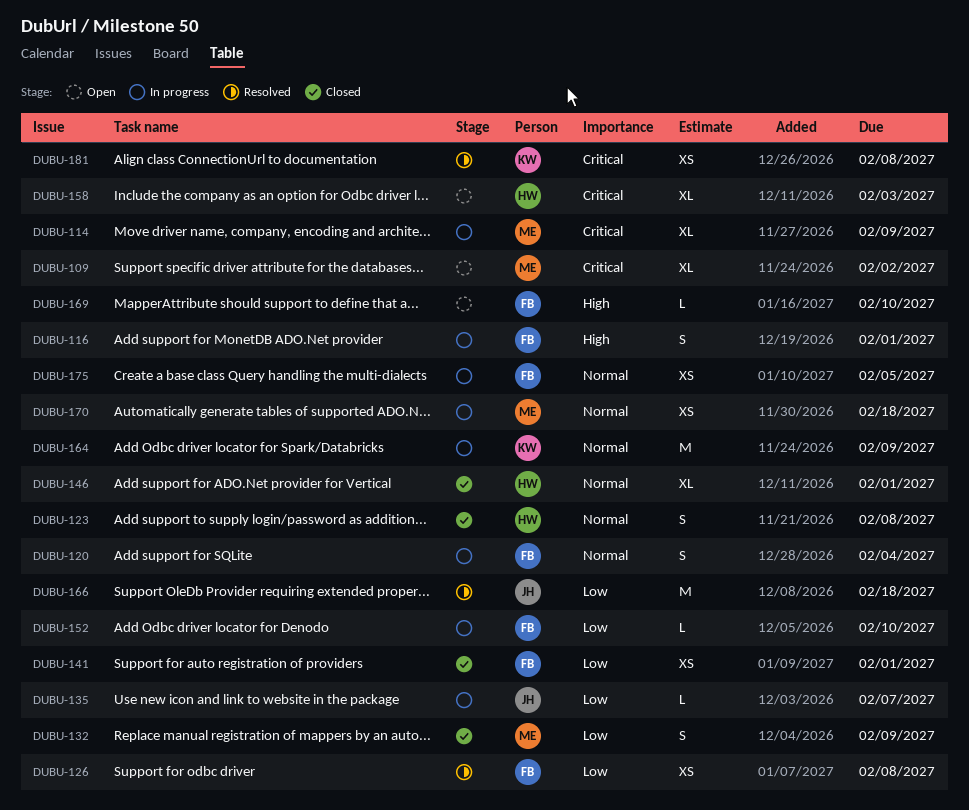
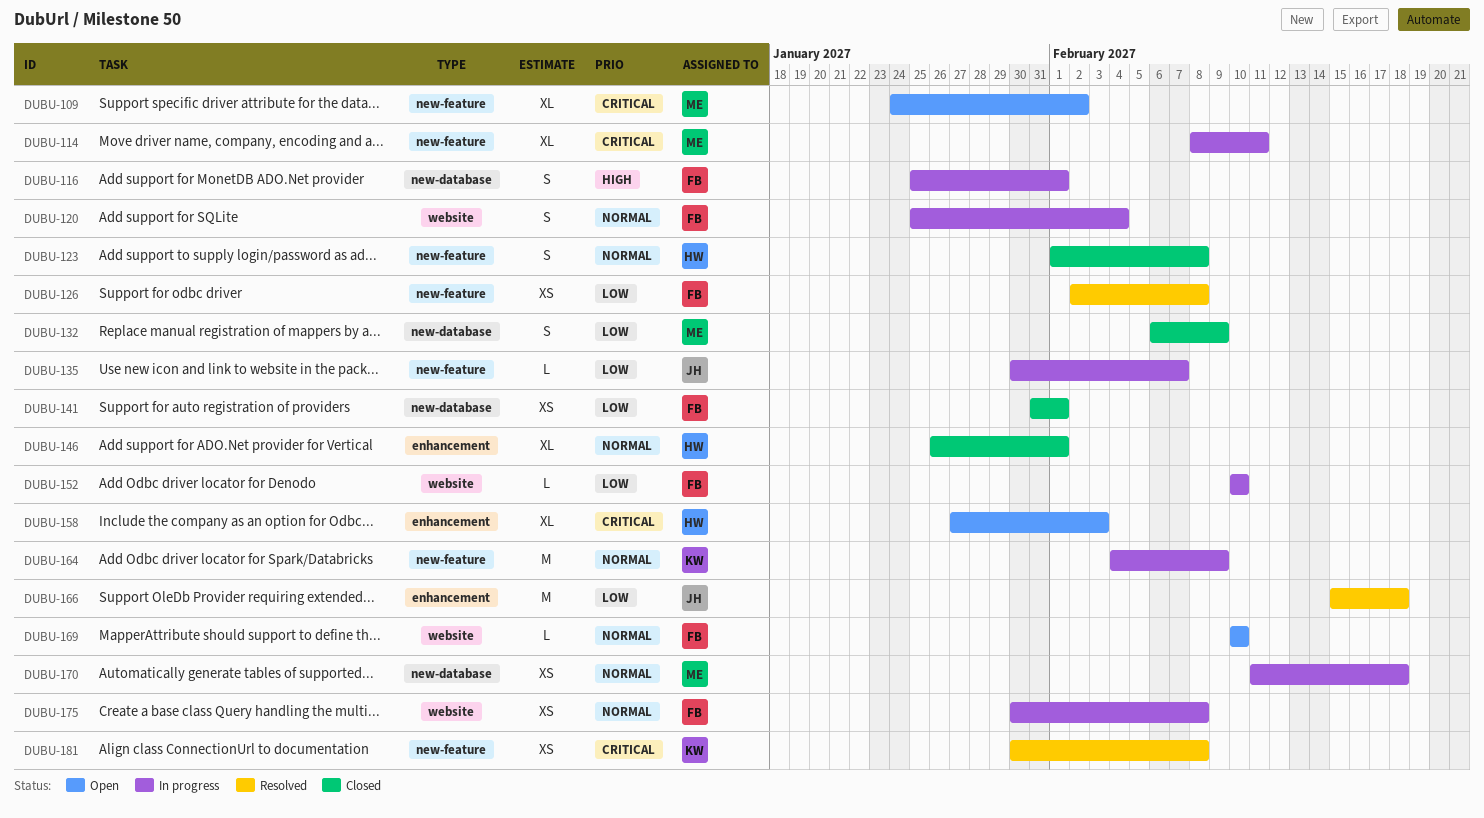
DUBU-114, due: Feb 9 -> Feb 11
DUBU-169, priority: High -> Normal
DUBU-175, due: Feb 5 -> Feb 8

